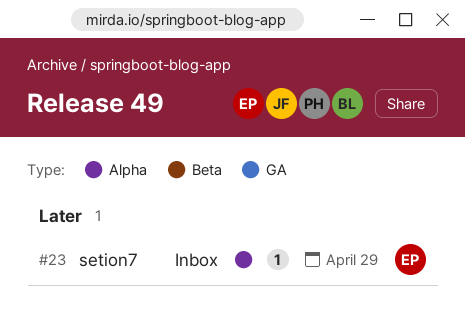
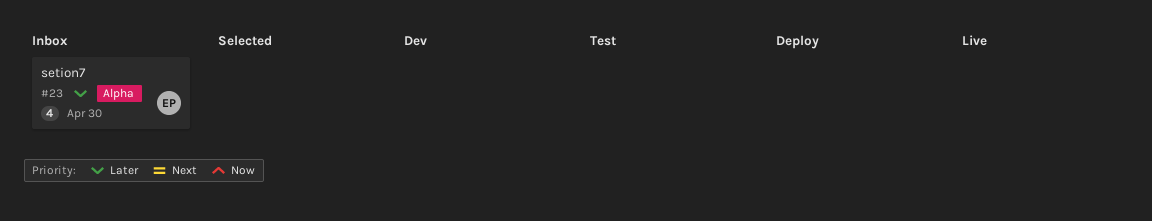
#23, estimate: 1 -> 4
#23, due: Apr 29 -> Apr 30

